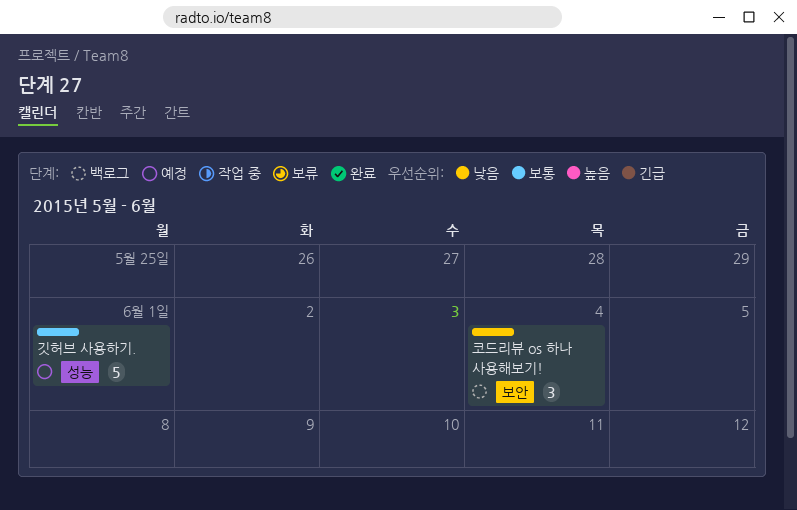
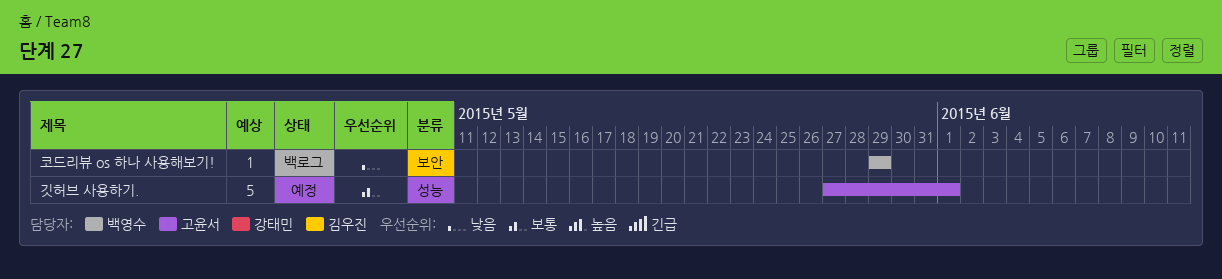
코드리뷰 os 하나 사용해보기!, estimate: 3 -> 1
코드리뷰 os 하나 사용해보기!, due: Jun 4 -> May 29

